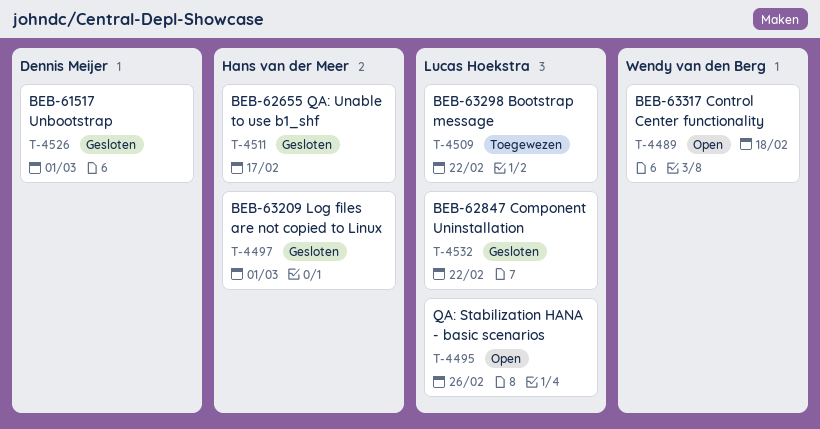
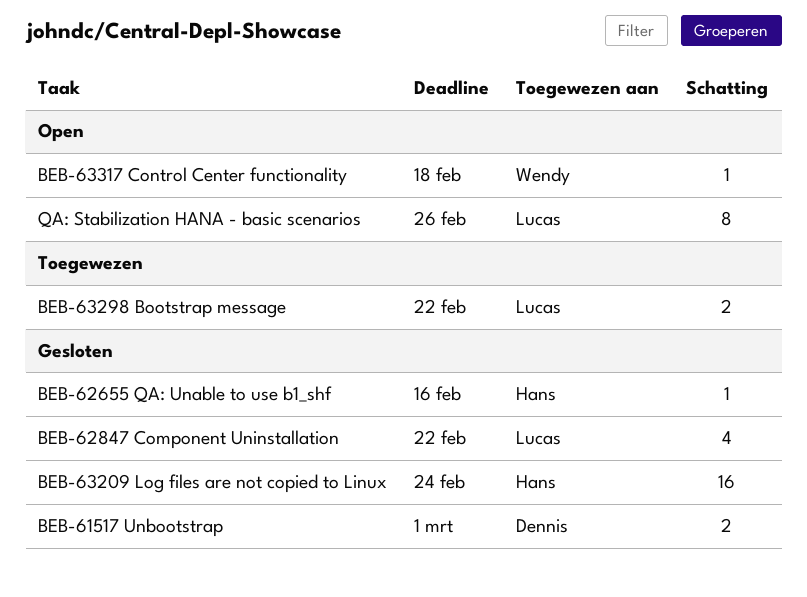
BEB-62655 QA: Unable to use b1_shf, due: Feb 17 -> Feb 16
BEB-63209 Log files are not copied to Linux, due: Mar 1 -> Feb 24

